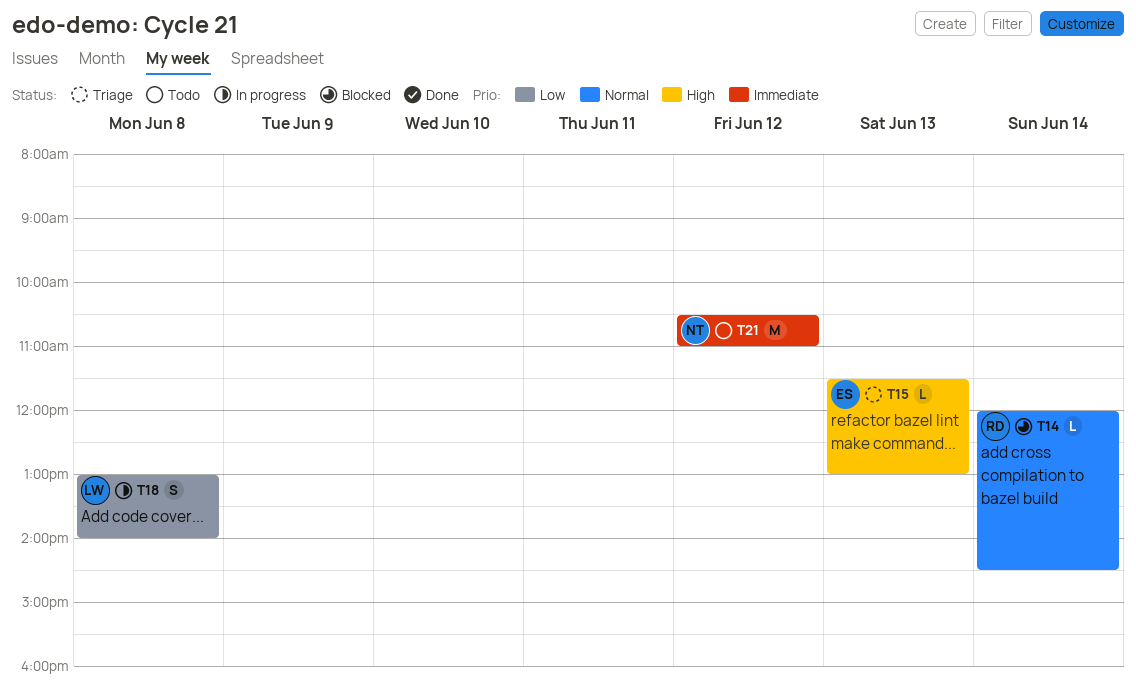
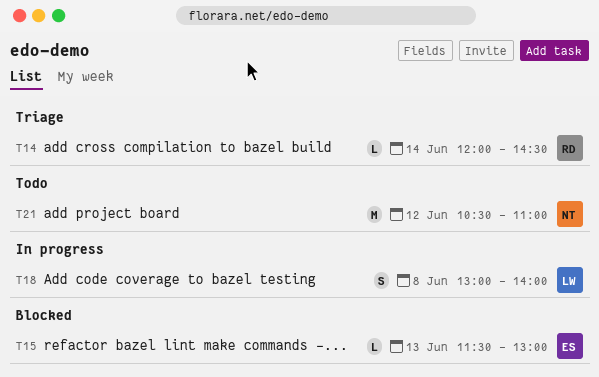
T14, status: Blocked -> Triage
T15, status: Triage -> Blocked

